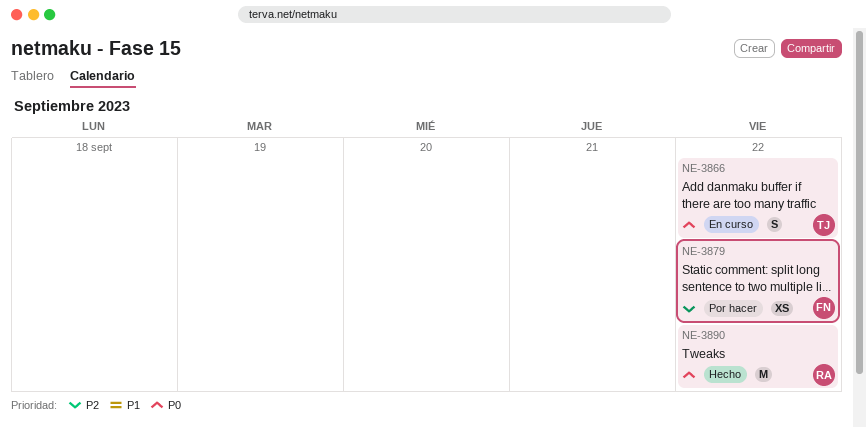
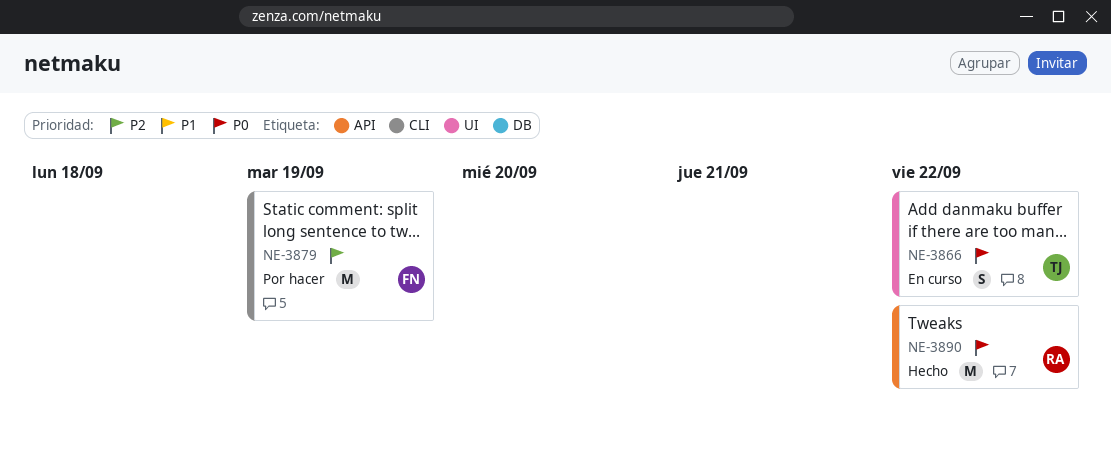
NE-3879, estimate: XS -> M
NE-3879, due: Sep 22 -> Sep 19

